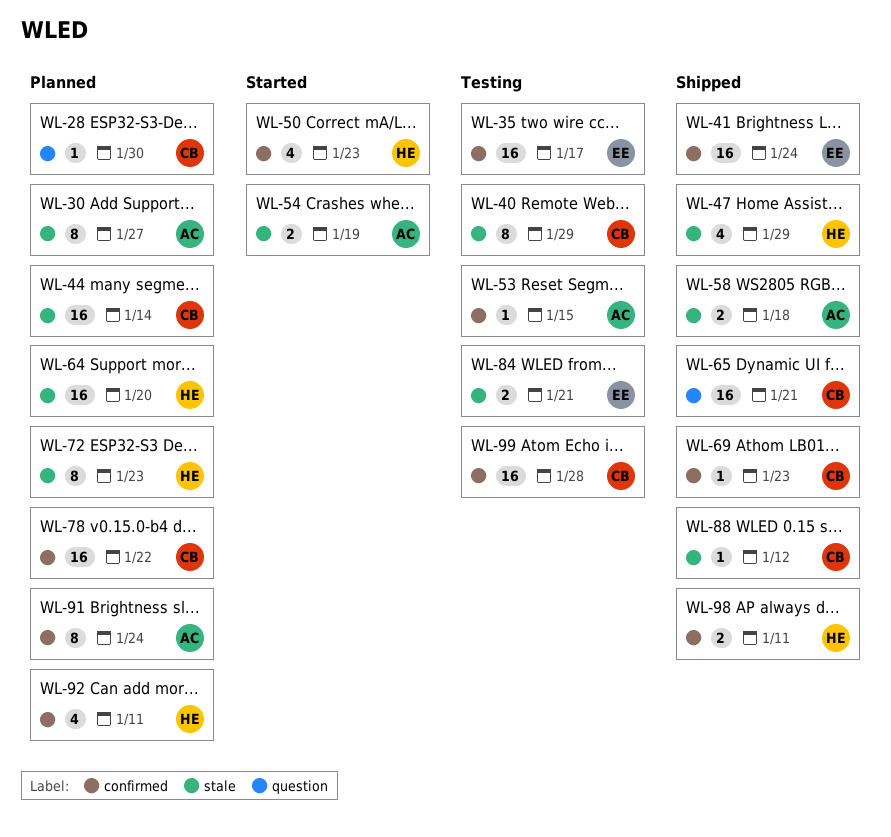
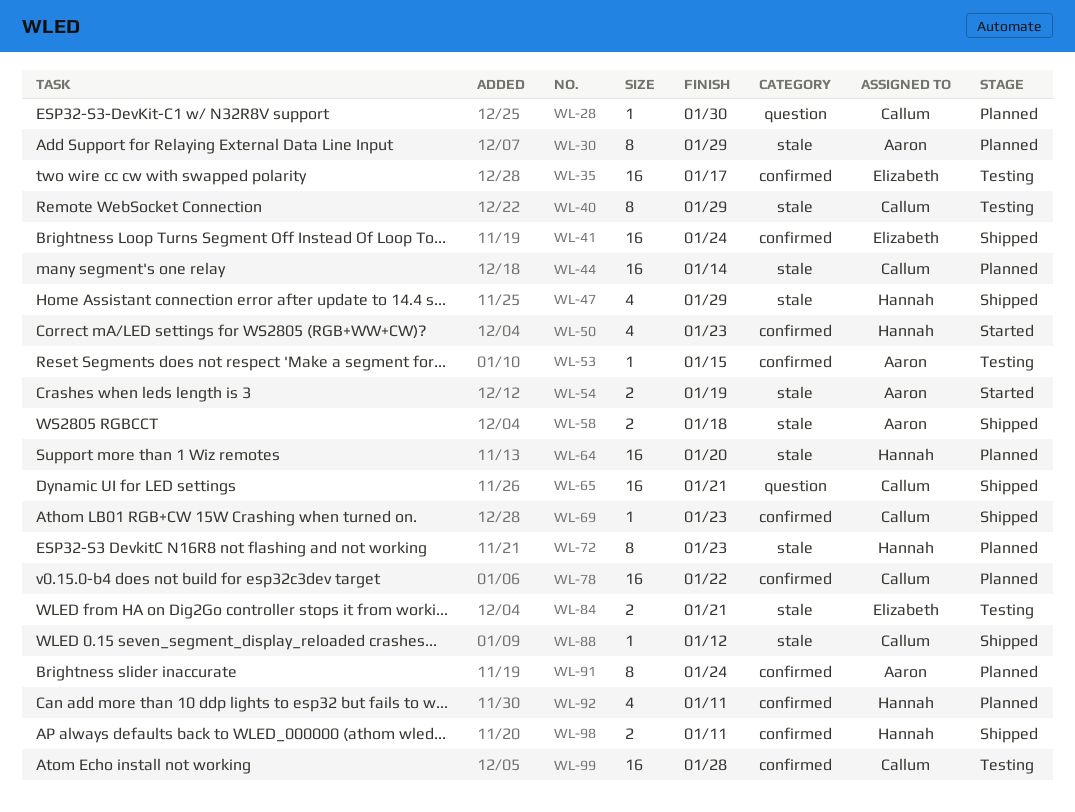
WL-30, due: Jan 27 -> Jan 29

